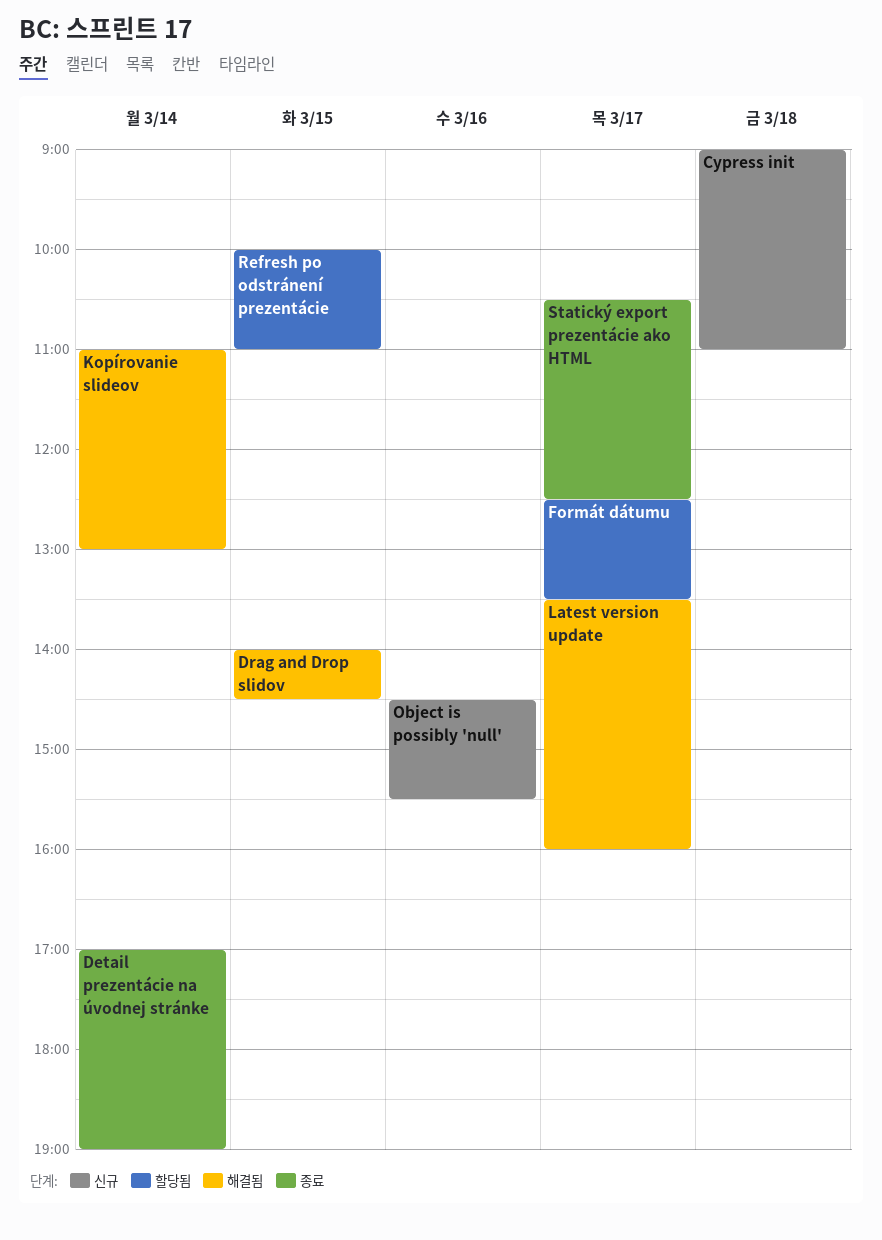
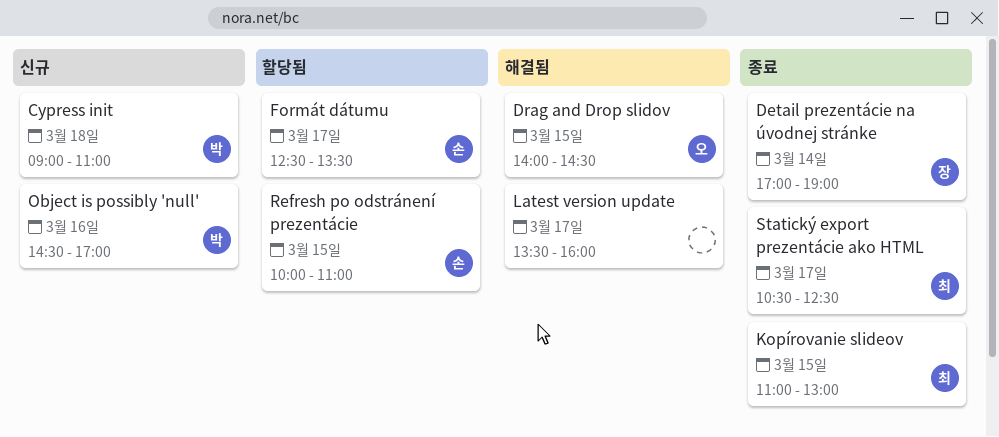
Kopírovanie slideov, status: 해결됨 -> 종료
Kopírovanie slideov, day: Mar 14 -> Mar 15
Object is possibly 'null', ends: 15:30 -> 17:00

